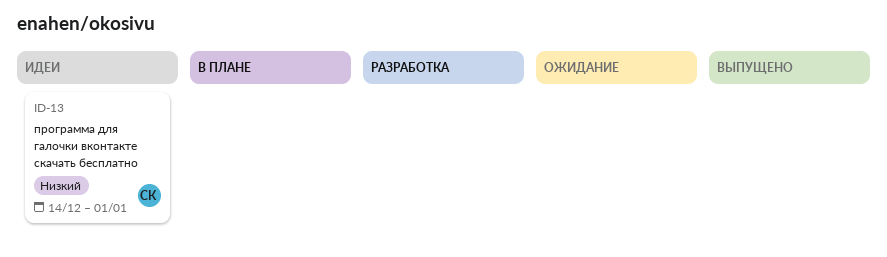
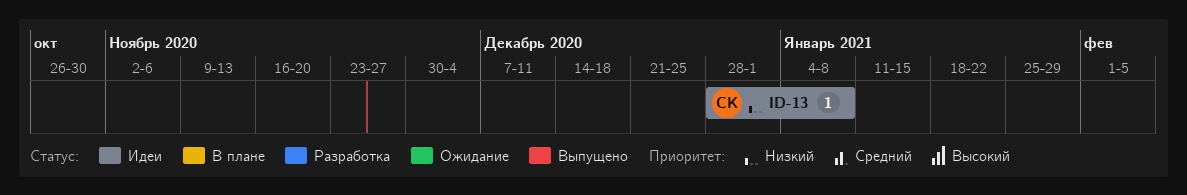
ID-13, start: Dec 14 -> Dec 28
ID-13, due: Jan 1 -> Jan 8

